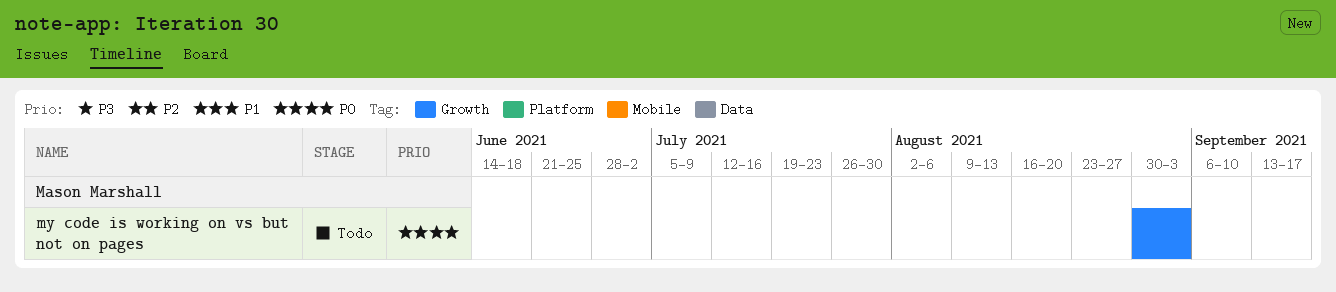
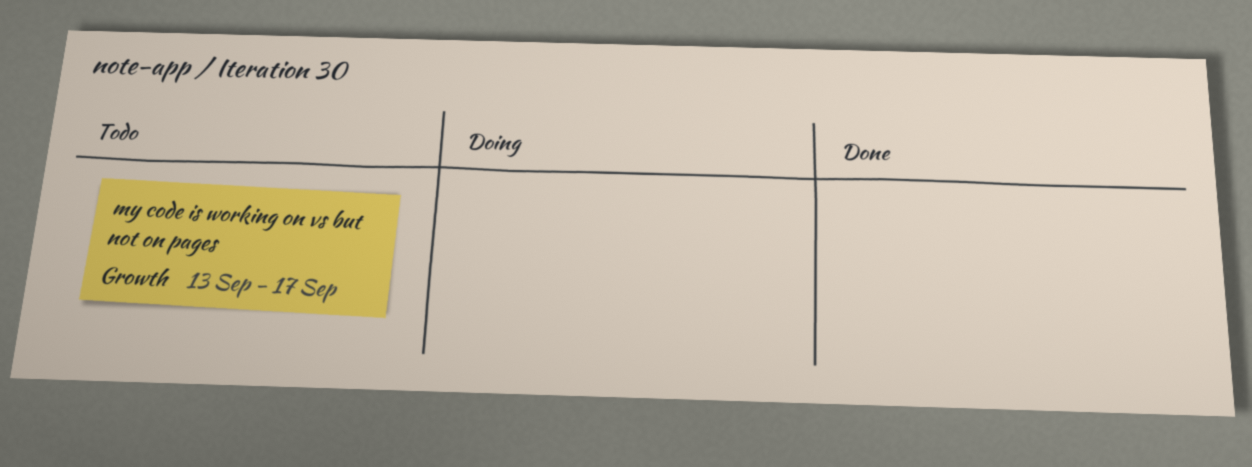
my code is working on vs but not on pages, start: Aug 30 -> Sep 13
my code is working on vs but not on pages, due: Sep 3 -> Sep 17

